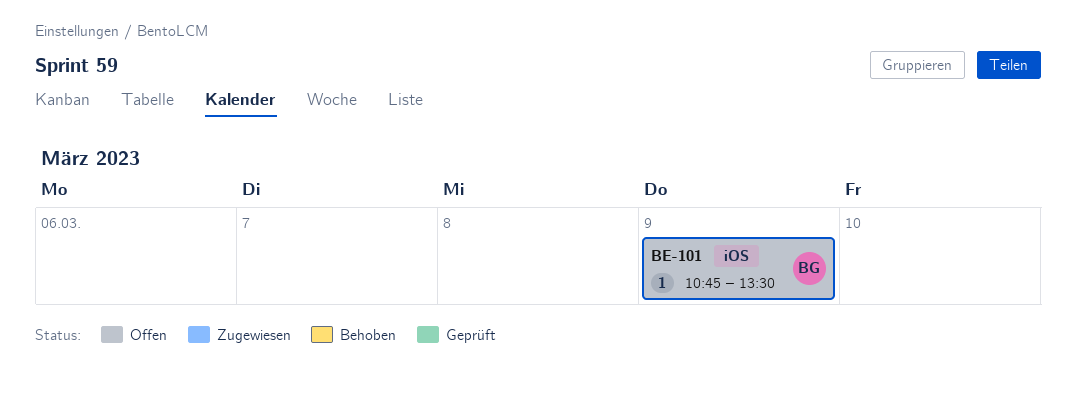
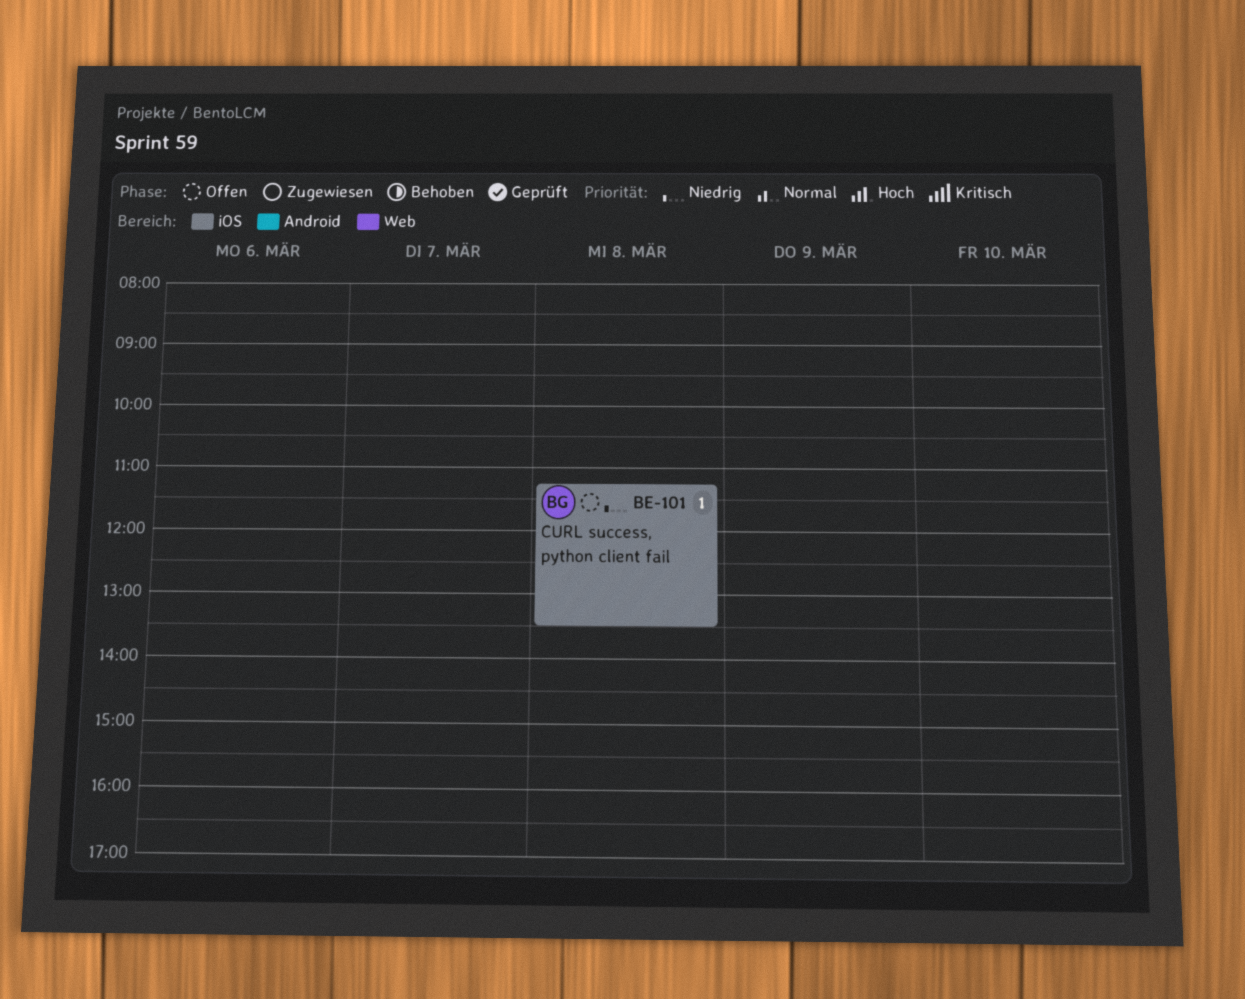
BE-101, day: Mar 9 -> Mar 8
BE-101, begins: 10:45 -> 11:15

